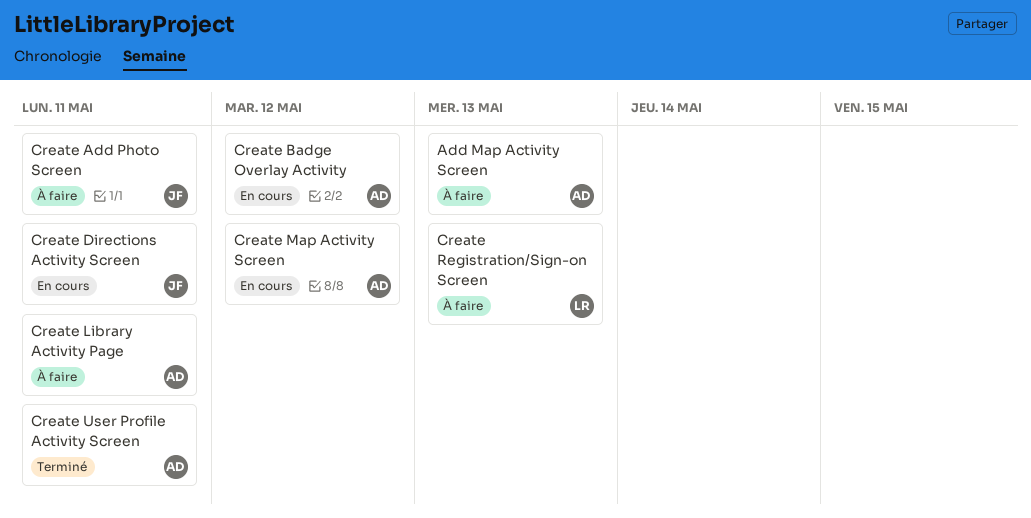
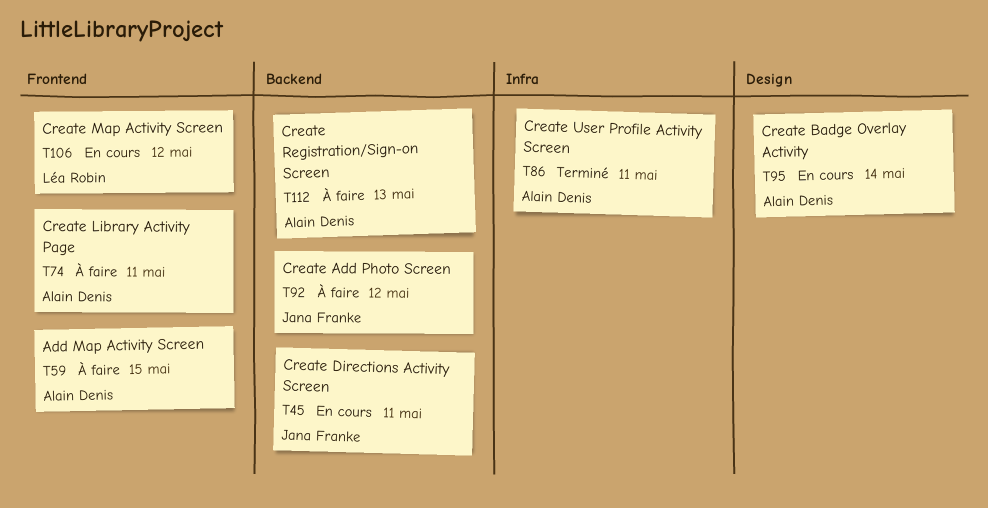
Add Map Activity Screen, due: May 13 -> May 15
Create Add Photo Screen, due: May 11 -> May 12
Create Badge Overlay Activity, due: May 12 -> May 14
Create Map Activity Screen, owner: Alain Denis -> Léa Robin
Create Registration/Sign-on Screen, owner: Léa Robin -> Alain Denis

